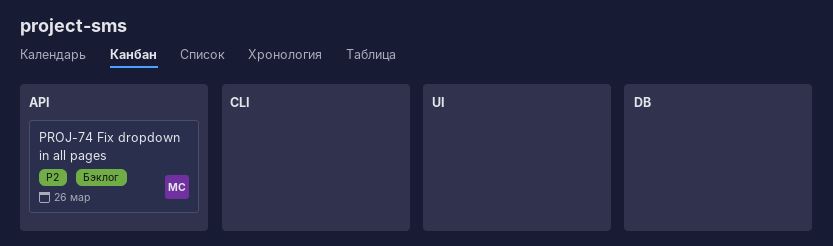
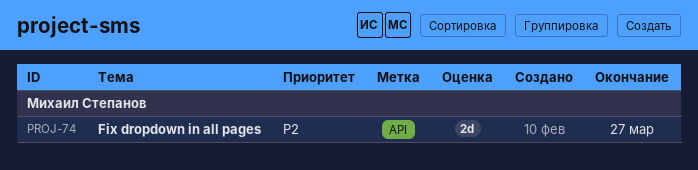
PROJ-74, due: Mar 26 -> Mar 27

